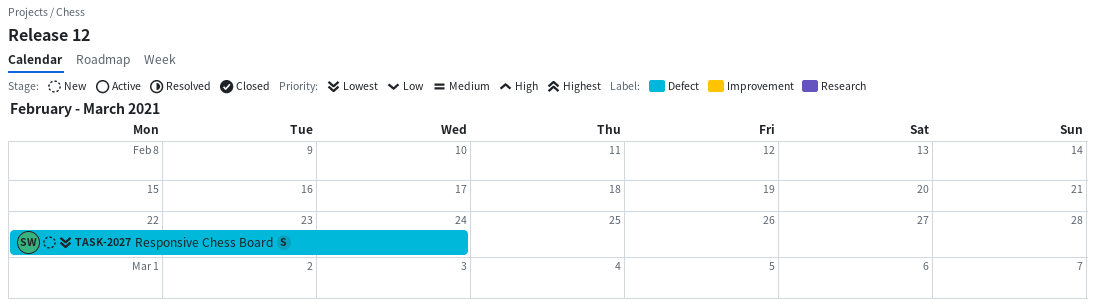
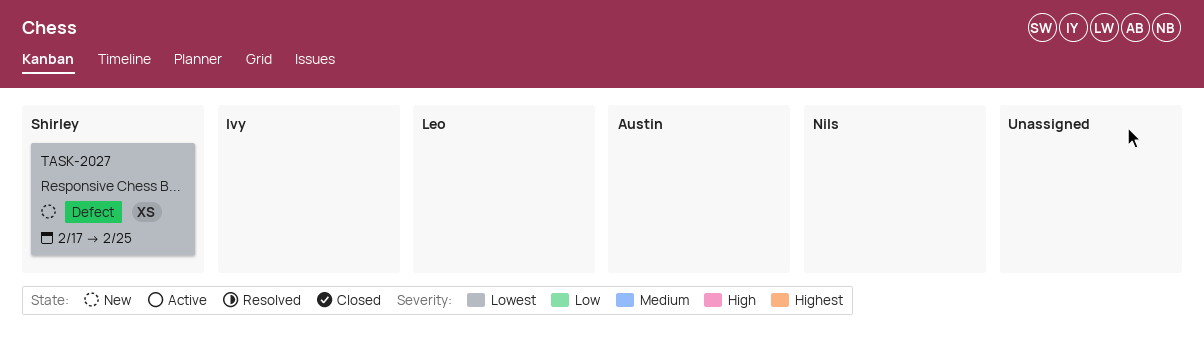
TASK-2027, estimate: S -> XS
TASK-2027, start: Feb 22 -> Feb 17
TASK-2027, due: Feb 24 -> Feb 25

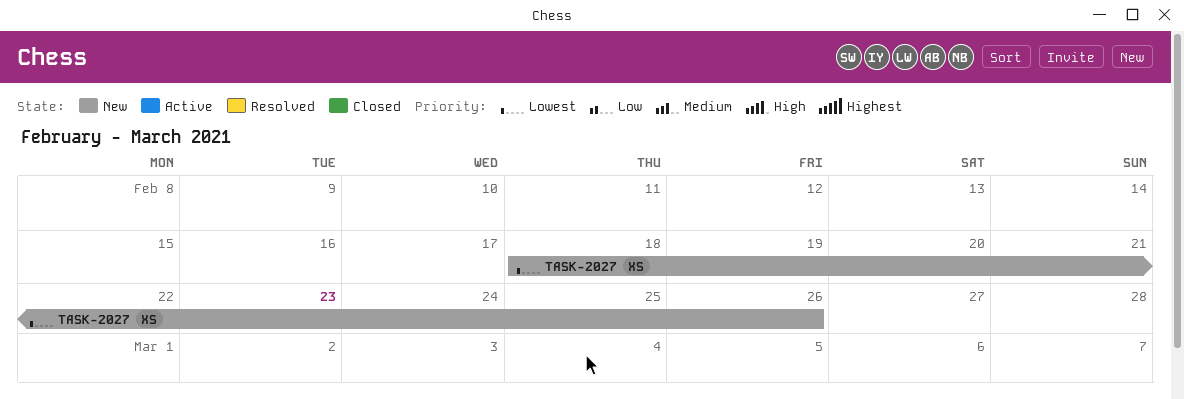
TASK-2027, start: Feb 17 -> Feb 18
TASK-2027, due: Feb 25 -> Feb 26

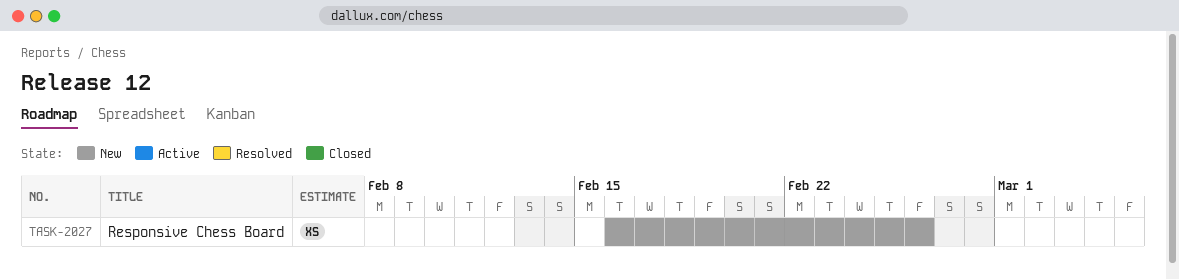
TASK-2027, start: Feb 18 -> Feb 16

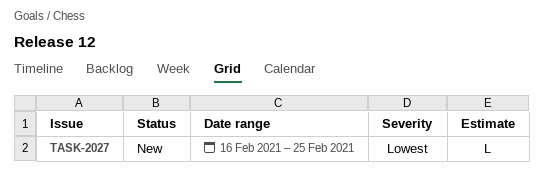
TASK-2027, estimate: XS -> L
TASK-2027, due: Feb 26 -> Feb 25

